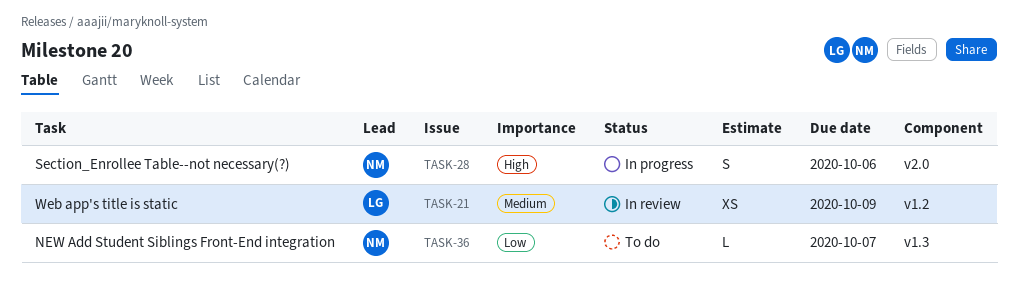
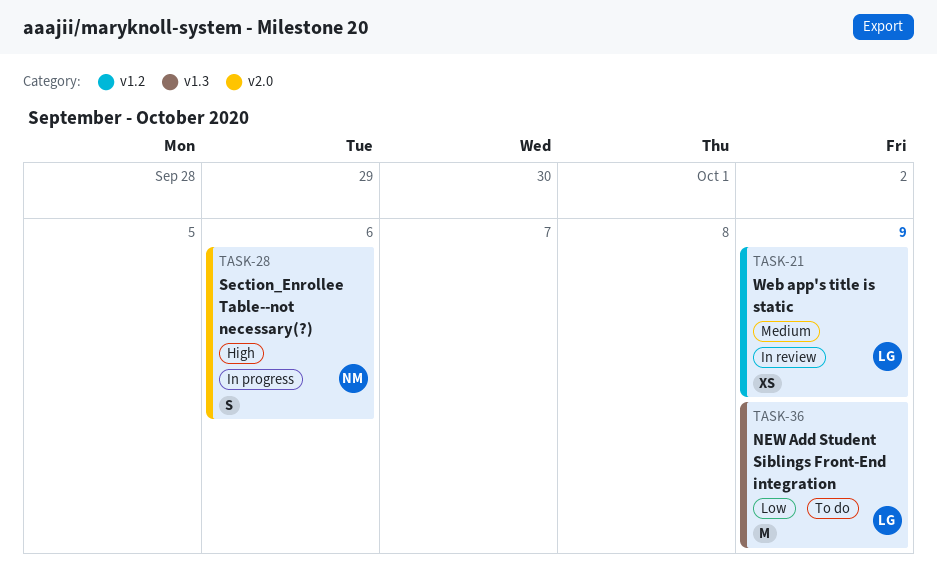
TASK-36, owner: NM -> LG
TASK-36, estimate: L -> M
TASK-36, due: Oct 7 -> Oct 9

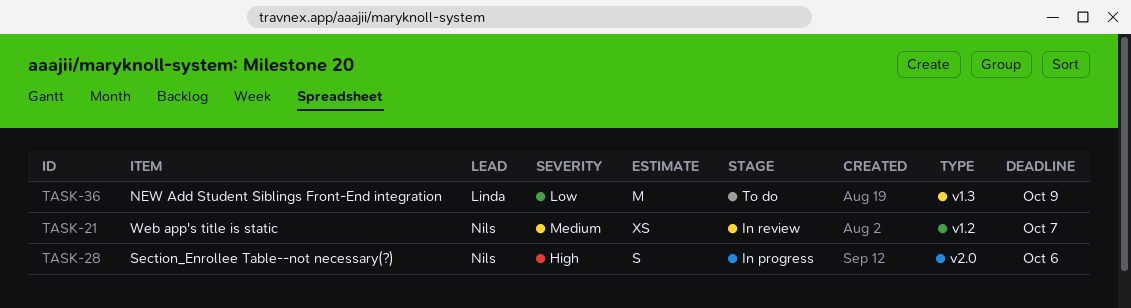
TASK-21, owner: Linda -> Nils
TASK-21, due: Oct 9 -> Oct 7

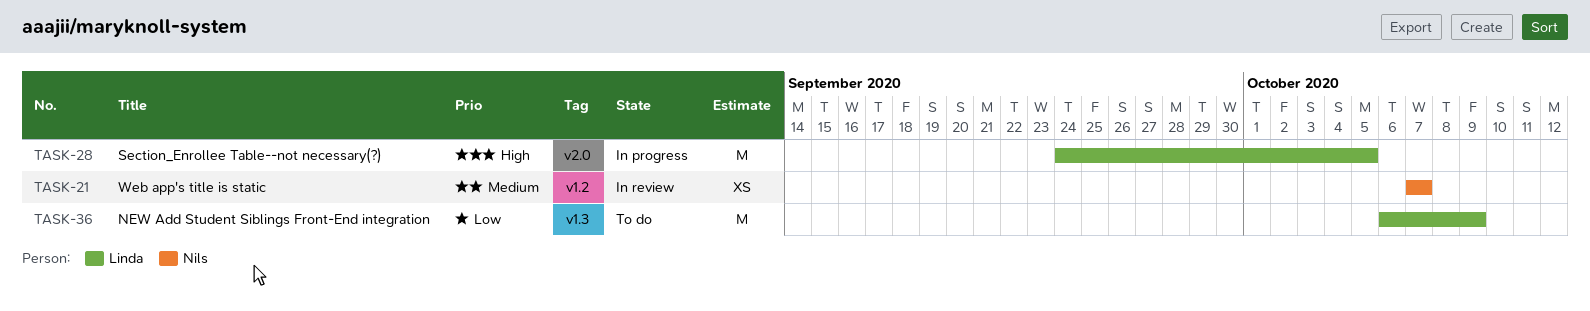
TASK-28, owner: Nils -> Linda
TASK-28, estimate: S -> M
TASK-28, due: Oct 6 -> Oct 5

